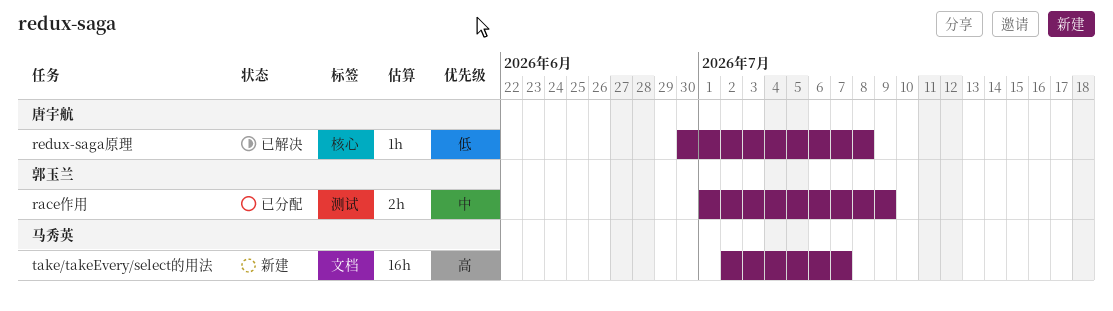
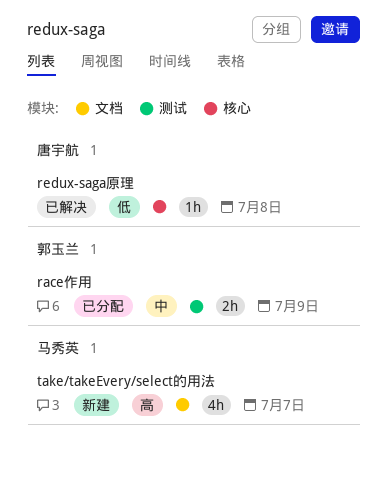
take/takeEvery/select的用法, estimate: 16h -> 4h

